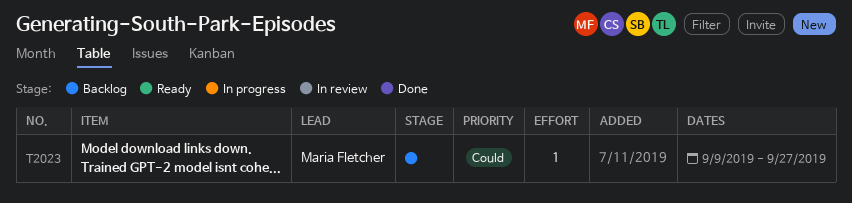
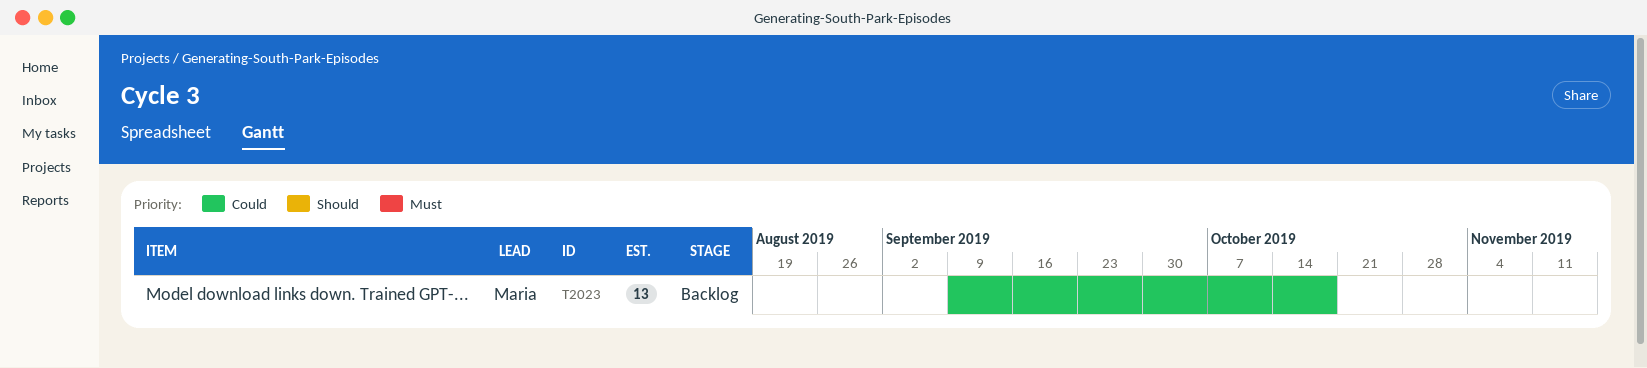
T2023, estimate: 1 -> 13
T2023, due: Sep 27 -> Oct 18

